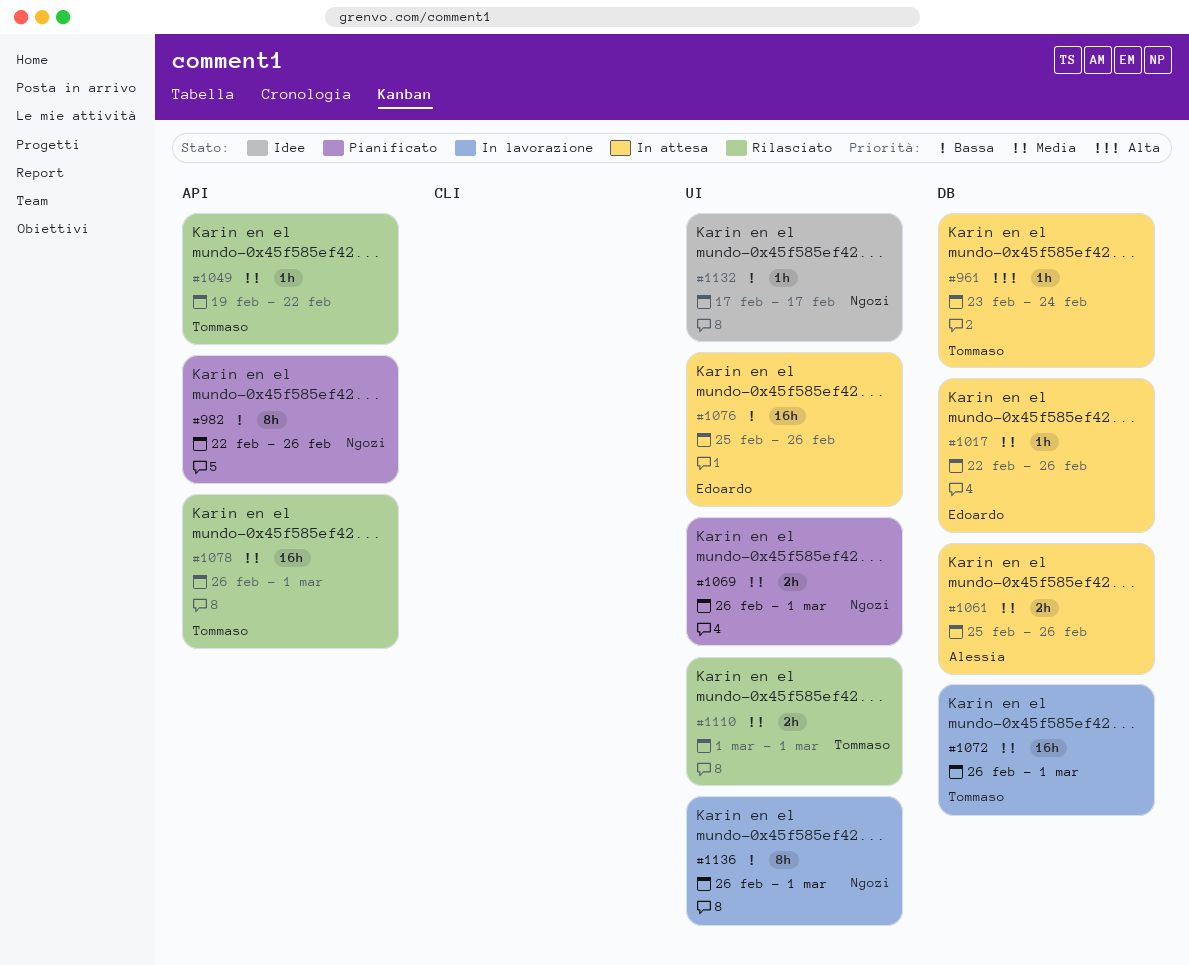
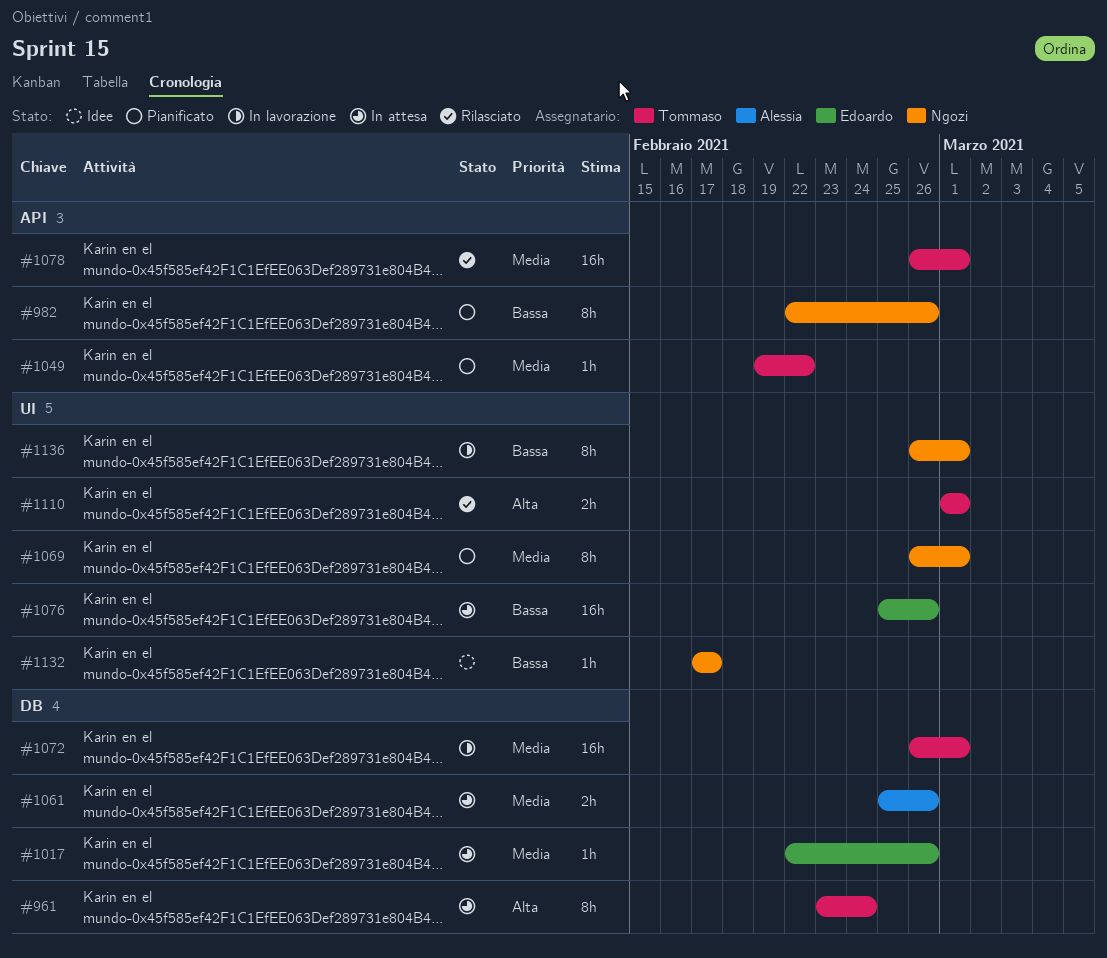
#961, estimate: 1h -> 8h
#1049, status: Rilasciato -> Pianificato
#1069, estimate: 2h -> 8h
#1110, priority: Media -> Alta

